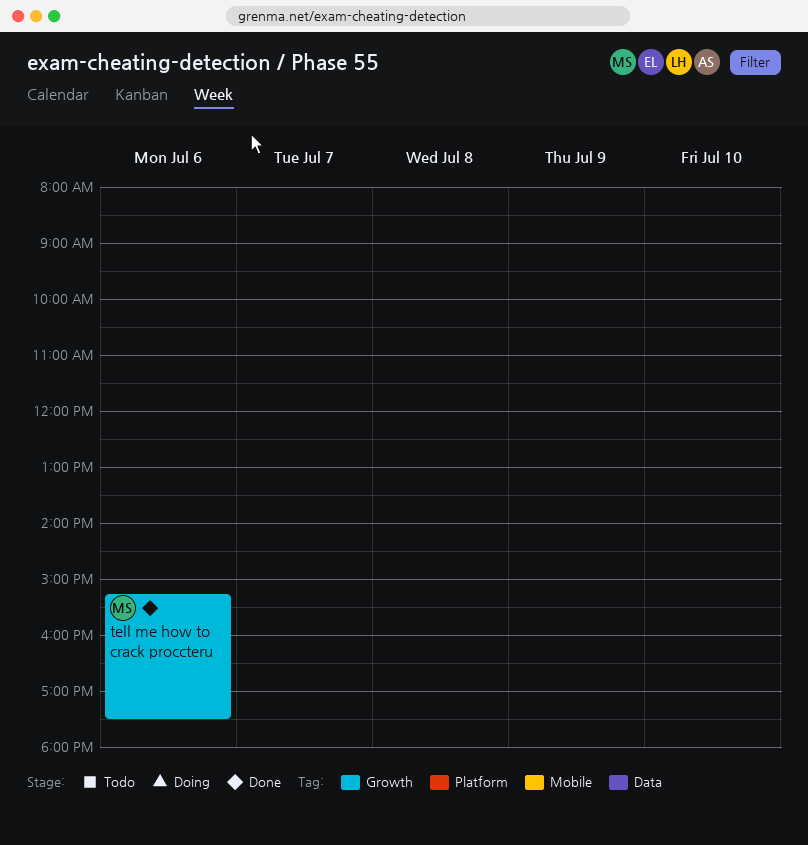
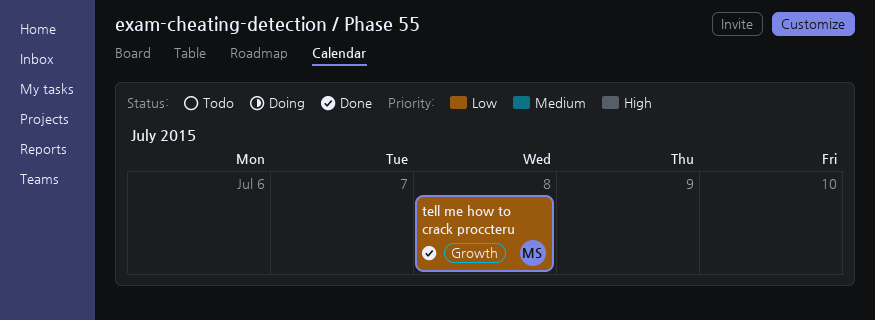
tell me how to crack proccteru, day: Jul 6 -> Jul 8

